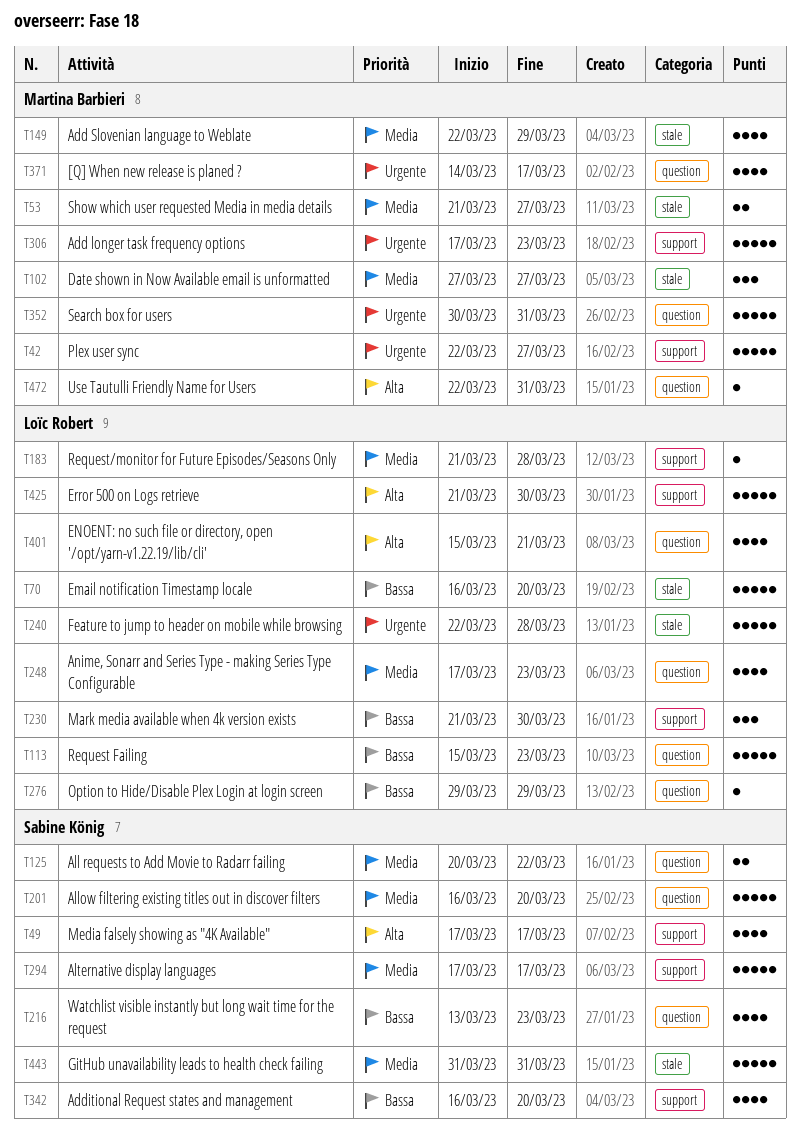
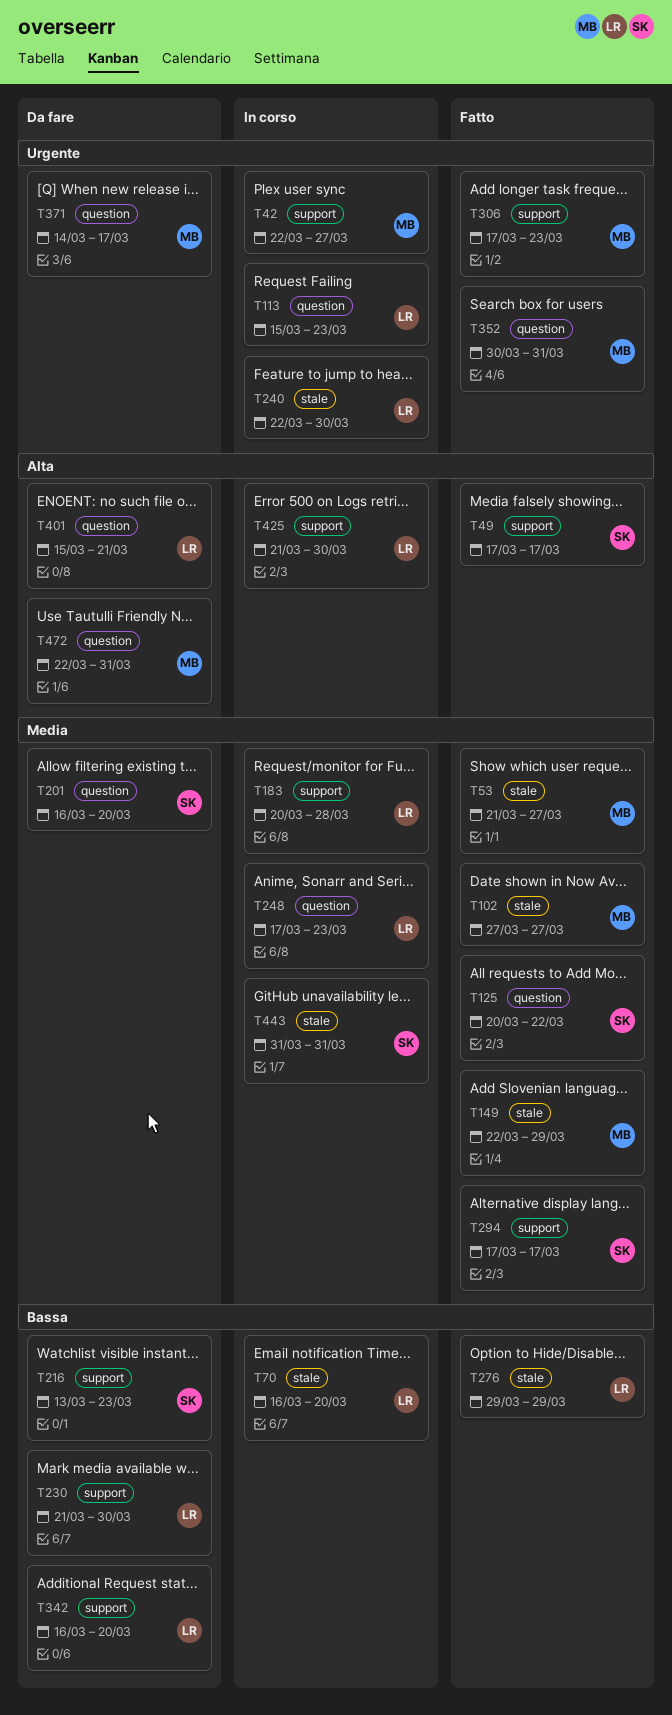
T113, priority: Bassa -> Urgente
T183, start: Mar 21 -> Mar 20
T216, label: question -> support
T240, due: Mar 28 -> Mar 30
T276, label: question -> stale
T342, owner: Sabine König -> Loïc Robert

